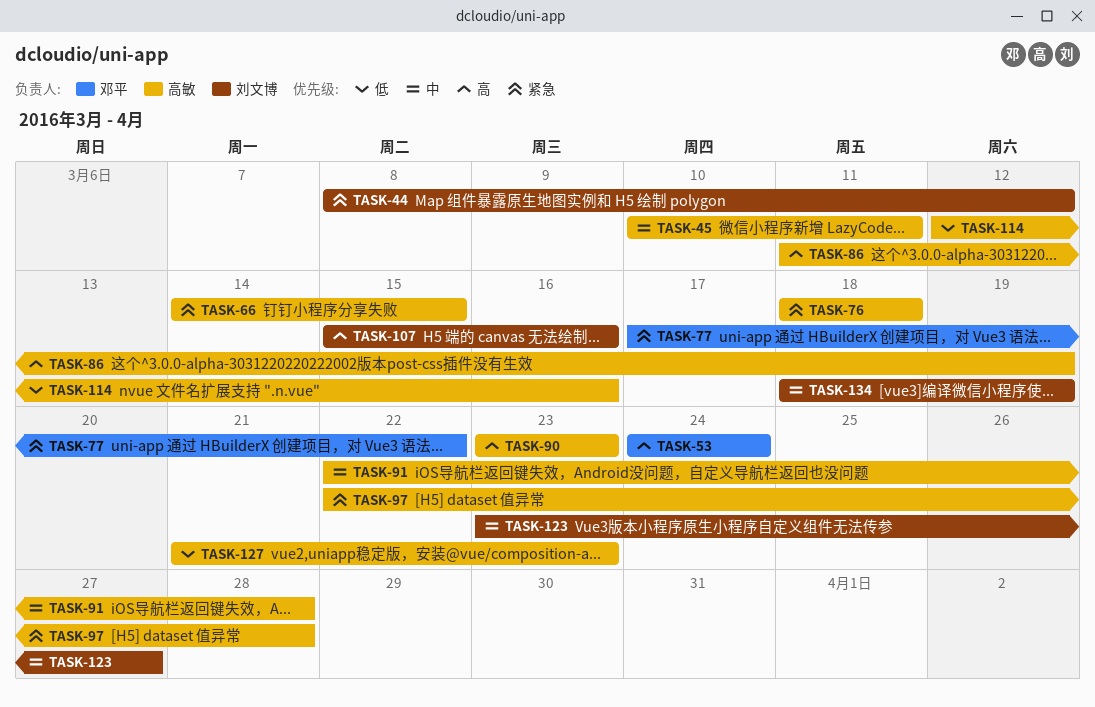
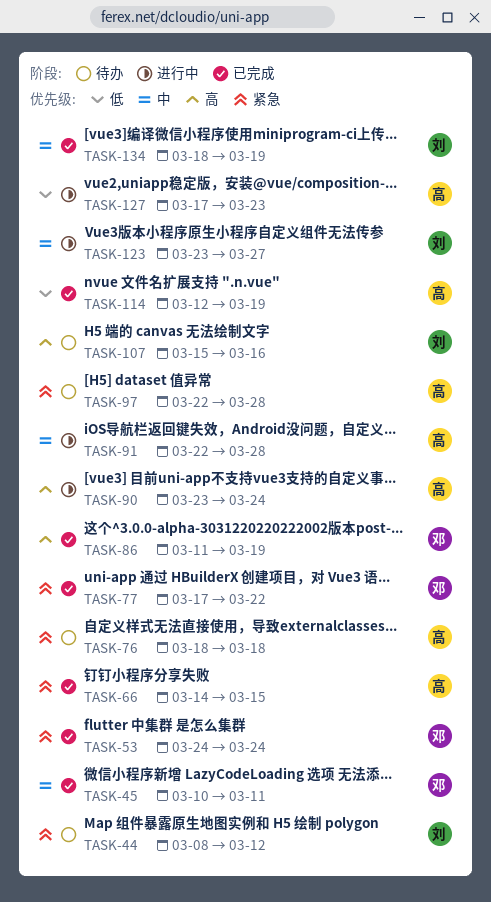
TASK-45, owner: 高敏 -> 邓平
TASK-53, priority: 高 -> 紧急
TASK-86, owner: 高敏 -> 邓平
TASK-90, due: Mar 23 -> Mar 24
TASK-114, due: Mar 16 -> Mar 19
TASK-127, start: Mar 21 -> Mar 17

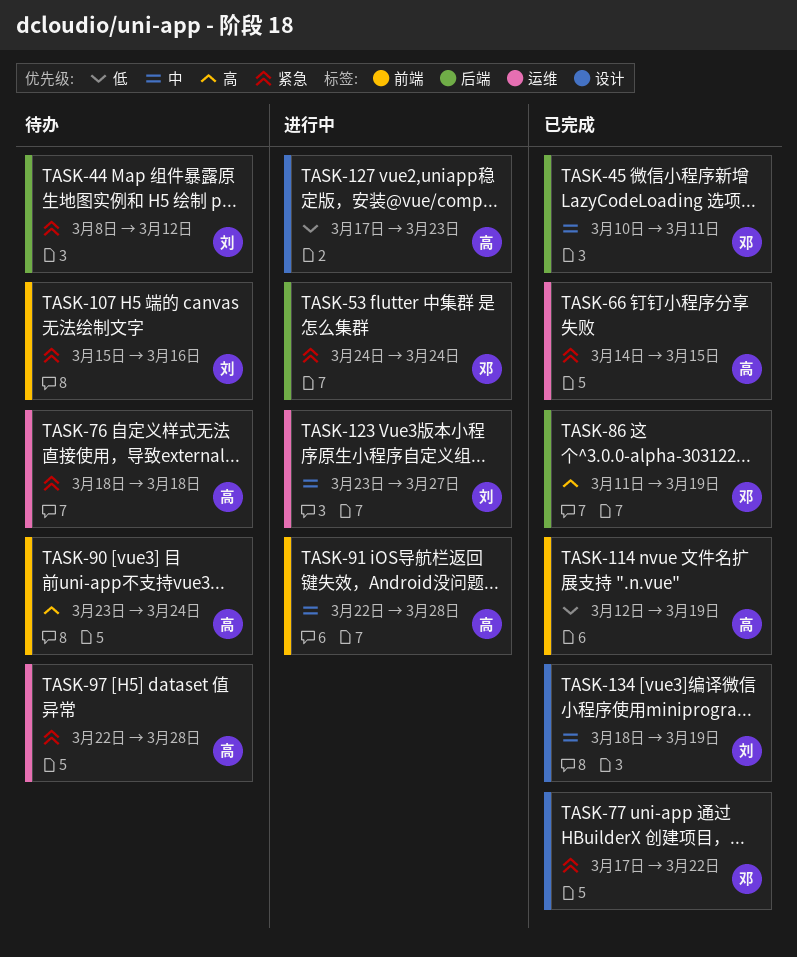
TASK-53, status: 已完成 -> 进行中
TASK-90, status: 进行中 -> 待办
TASK-107, priority: 高 -> 紧急

